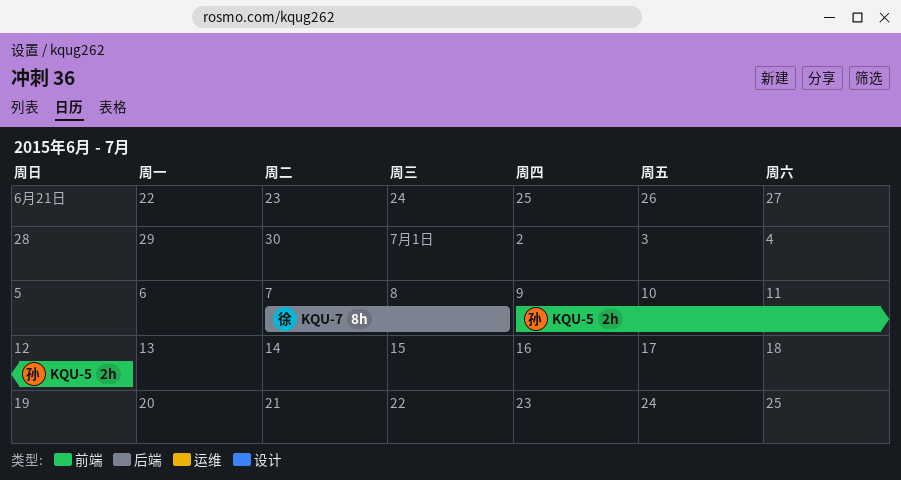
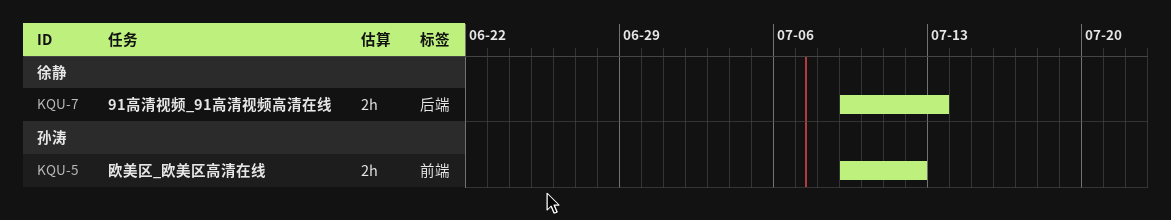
KQU-7, estimate: 8h -> 2h
KQU-7, start: Jul 7 -> Jul 9
KQU-7, due: Jul 8 -> Jul 13

